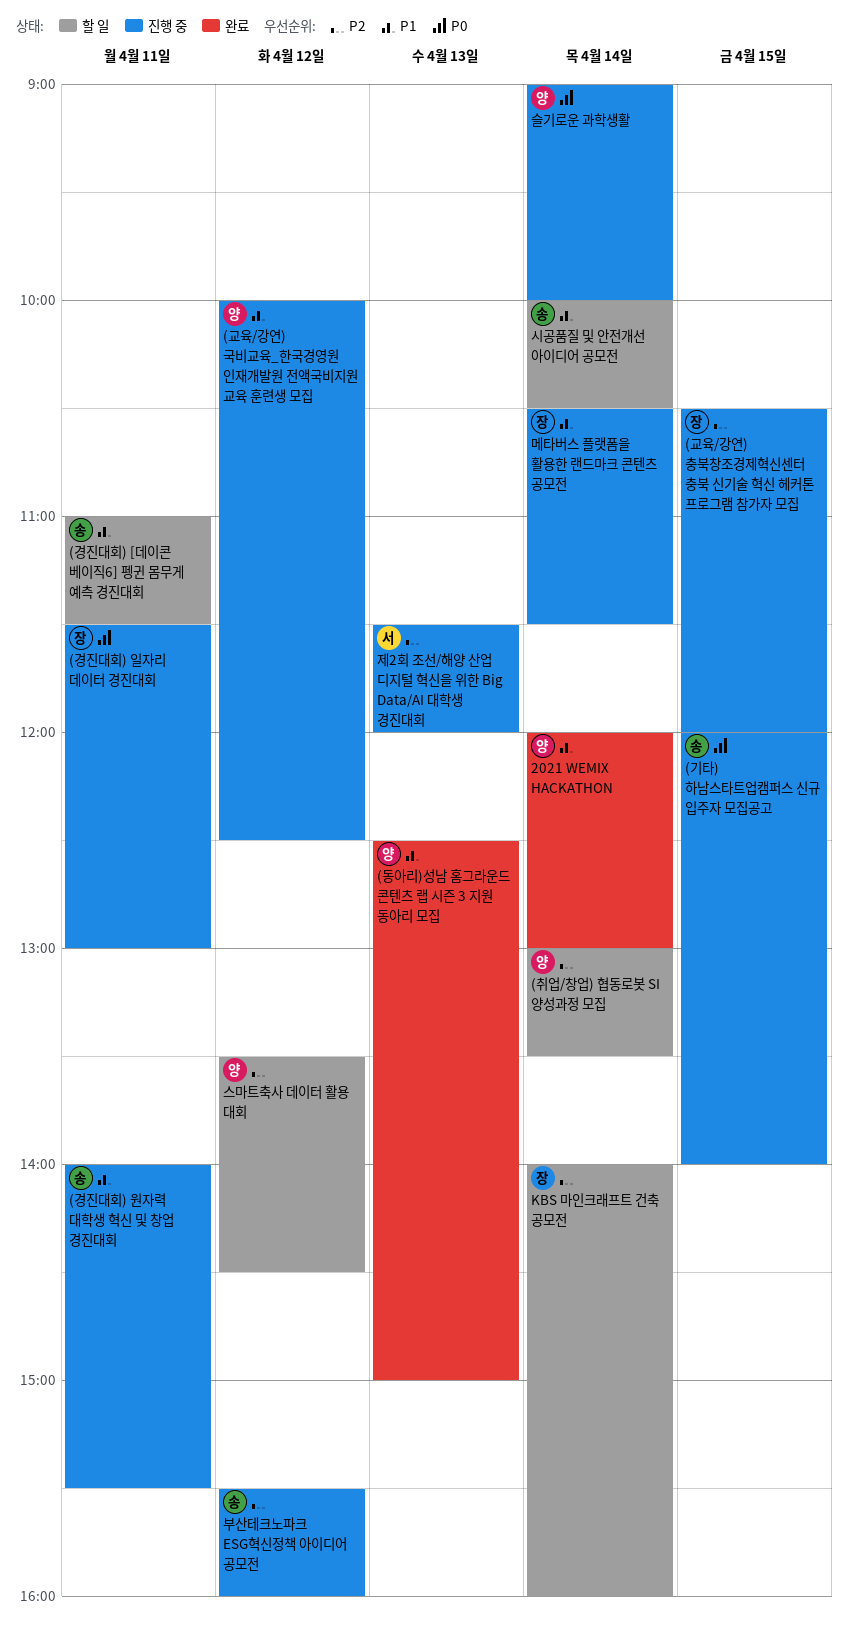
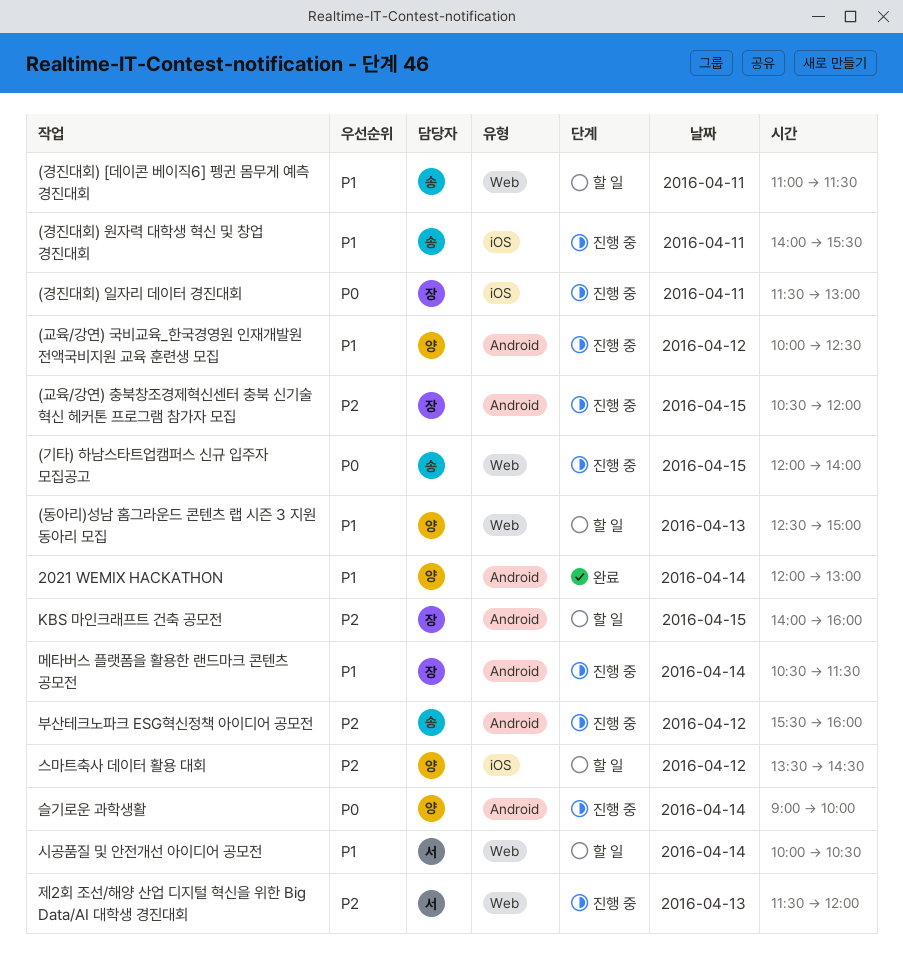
(동아리)성남 홈그라운드 콘텐츠 랩 시즌 3 지원 동아리 모집, status: 완료 -> 할 일
(취업/창업) 협동로봇 SI 양성과정 모집: present -> none
KBS 마인크래프트 건축 공모전, day: Apr 14 -> Apr 15
시공품질 및 안전개선 아이디어 공모전, owner: 송 -> 서

